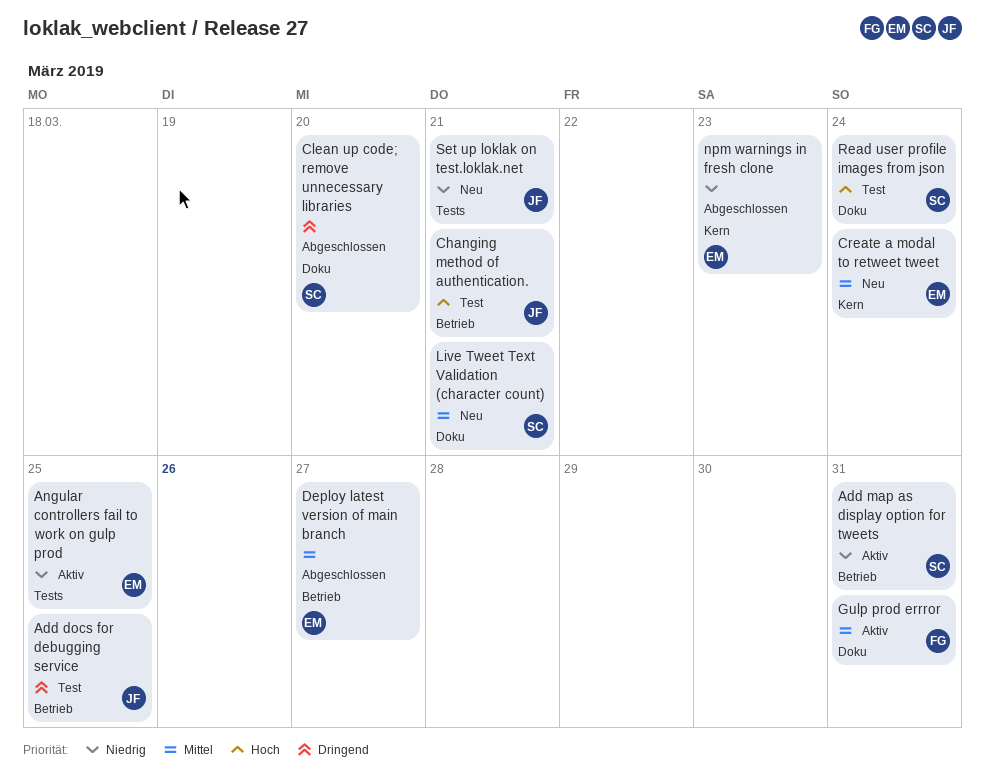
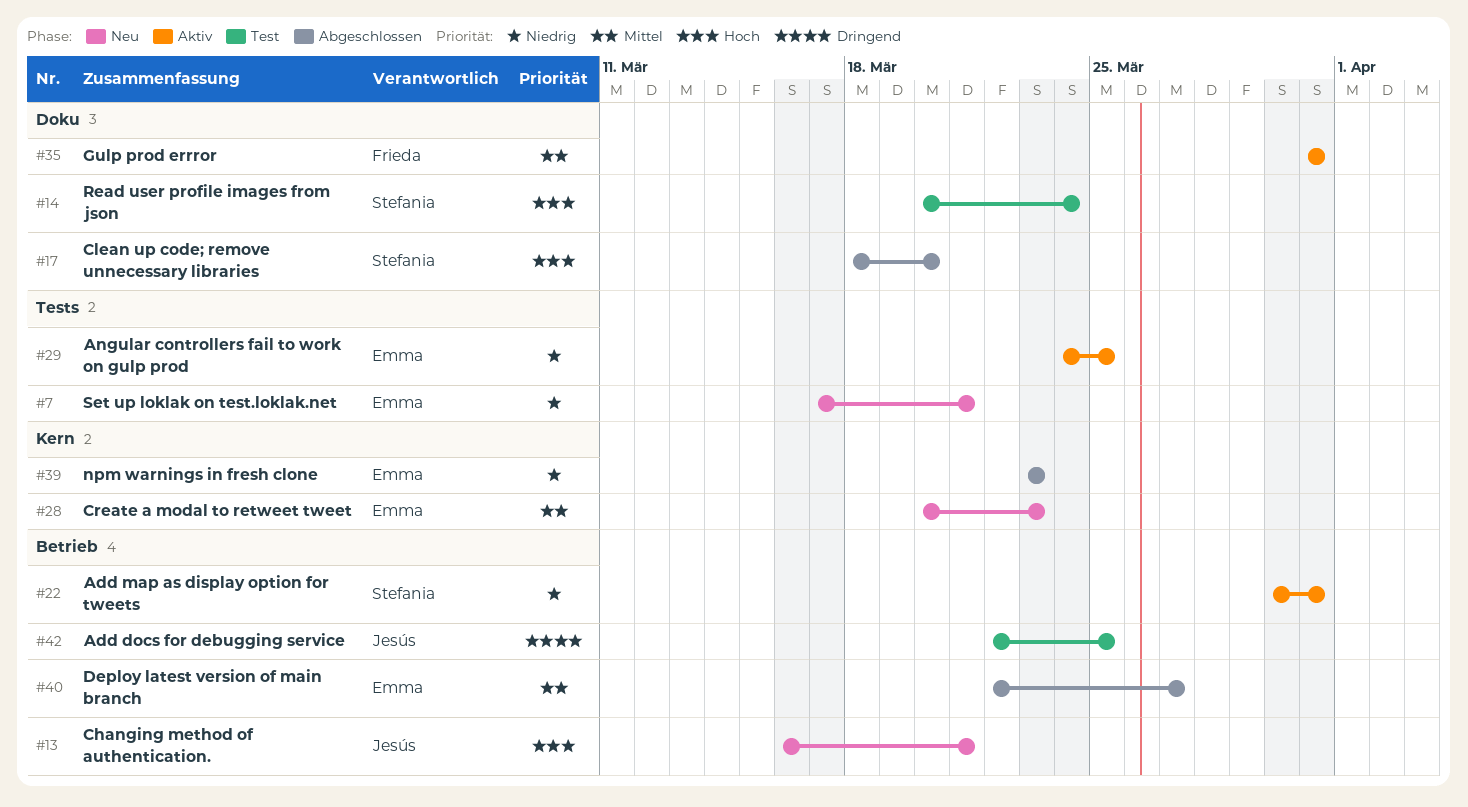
Changing method of authentication., status: Test -> Neu
Clean up code; remove unnecessary libraries, priority: Dringend -> Hoch
Create a modal to retweet tweet, due: Mar 24 -> Mar 23
Live Tweet Text Validation (character count): present -> none
Set up loklak on test.loklak.net, owner: Jesús -> Emma

